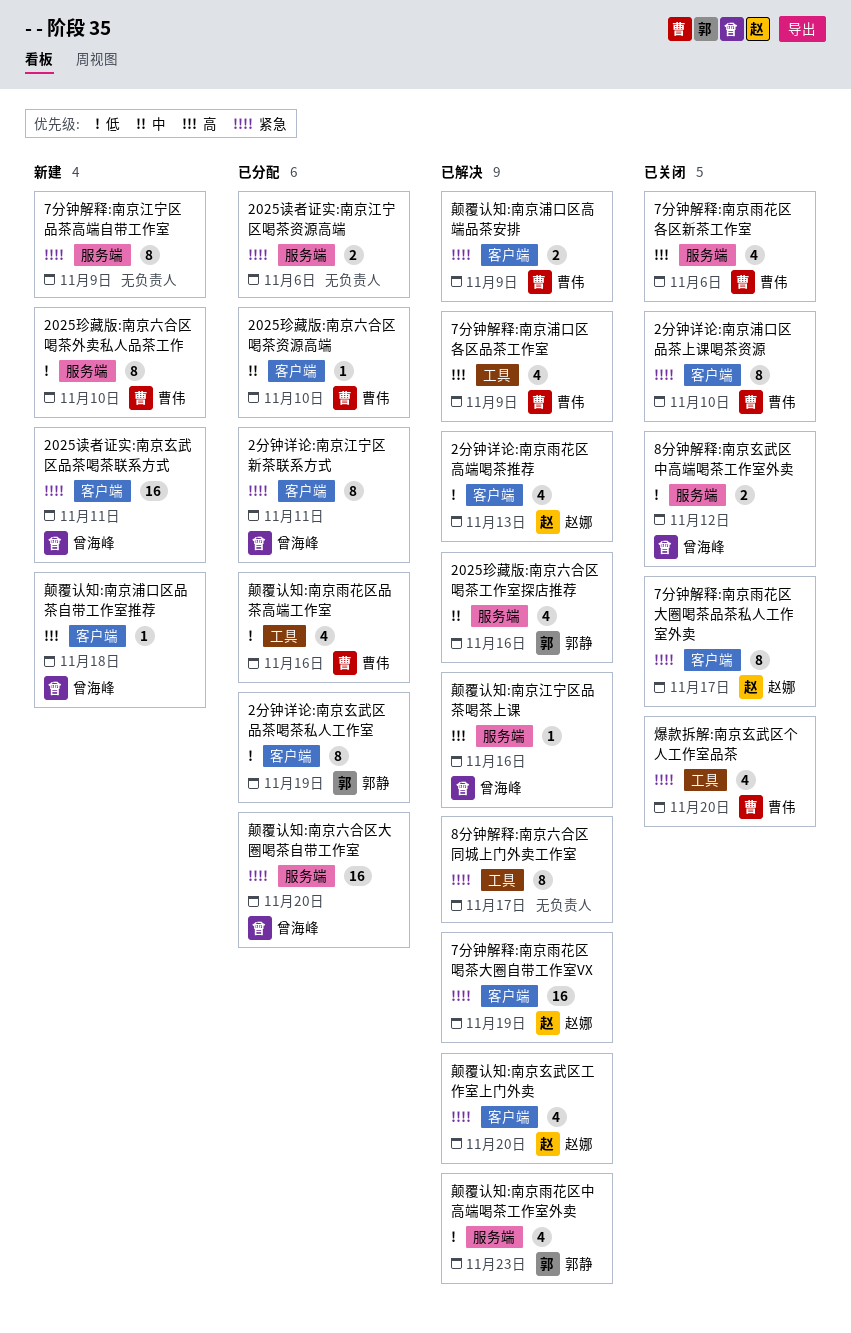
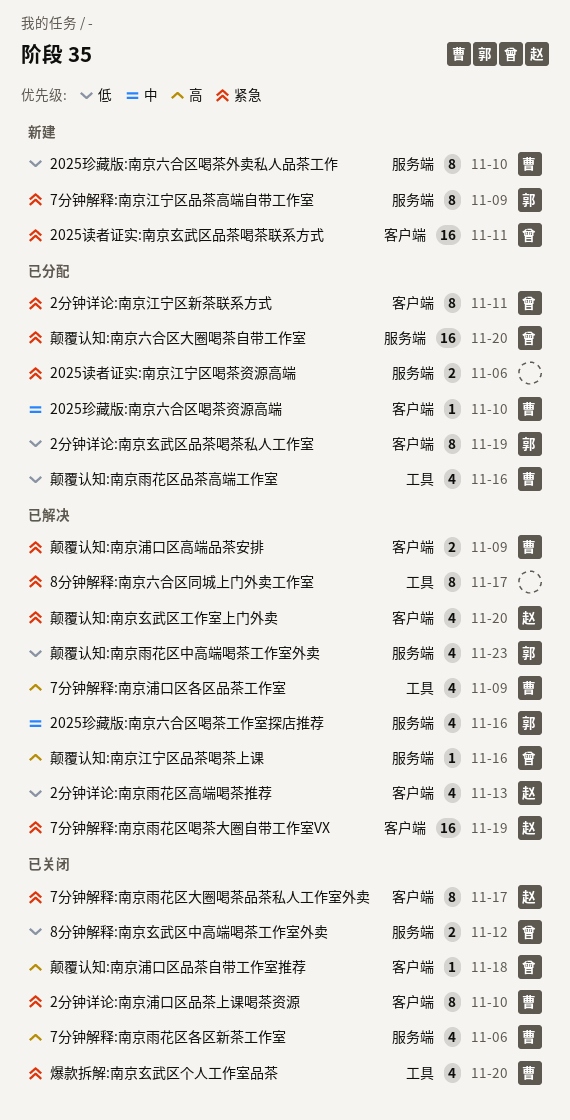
7分钟解释:南京江宁区品茶高端自带工作室, owner: none -> 郭静
颠覆认知:南京浦口区品茶自带工作室推荐, status: 新建 -> 已关闭

